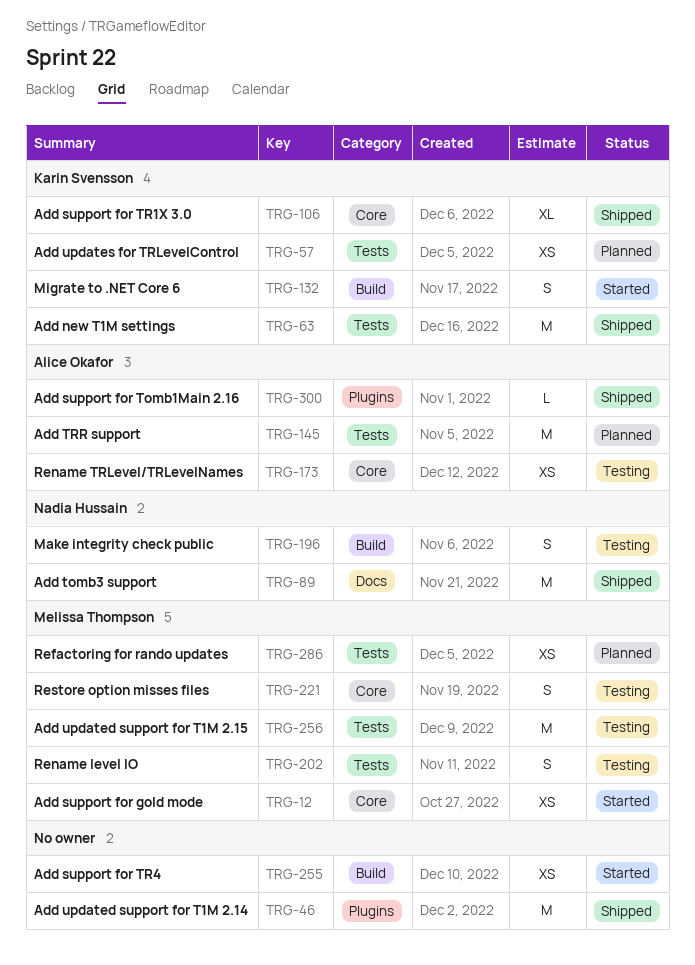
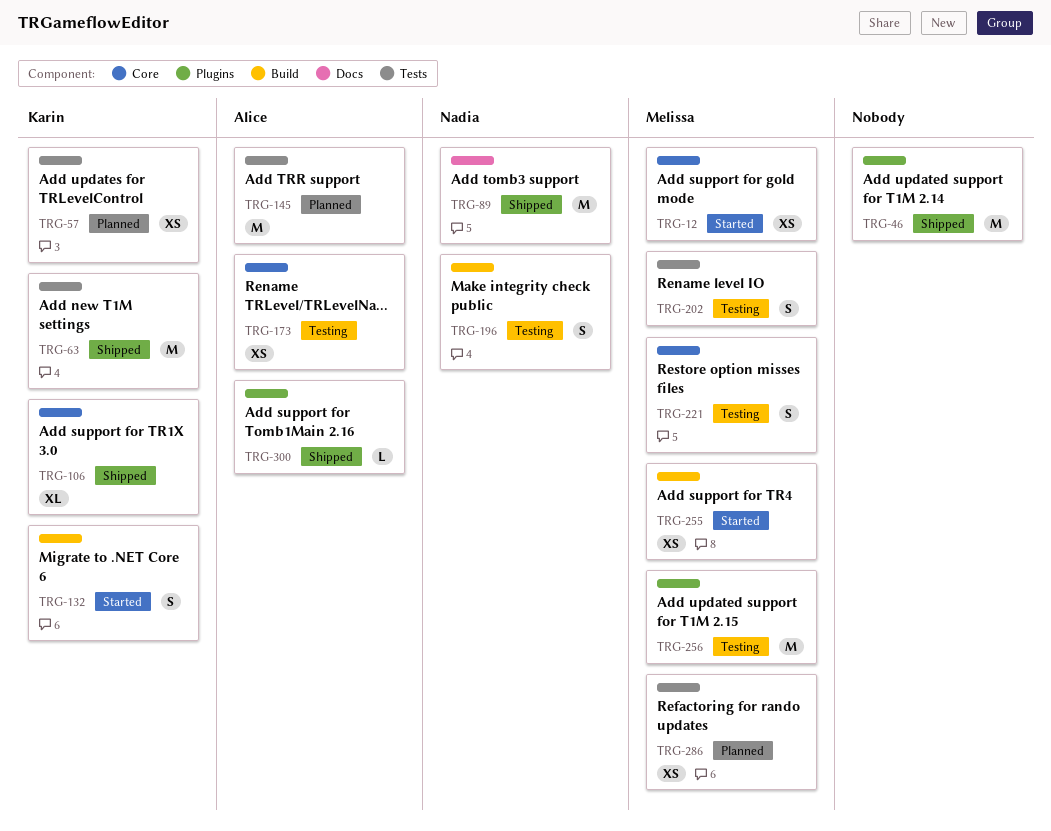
TRG-255, owner: none -> Melissa Thompson
TRG-256, label: Tests -> Plugins

